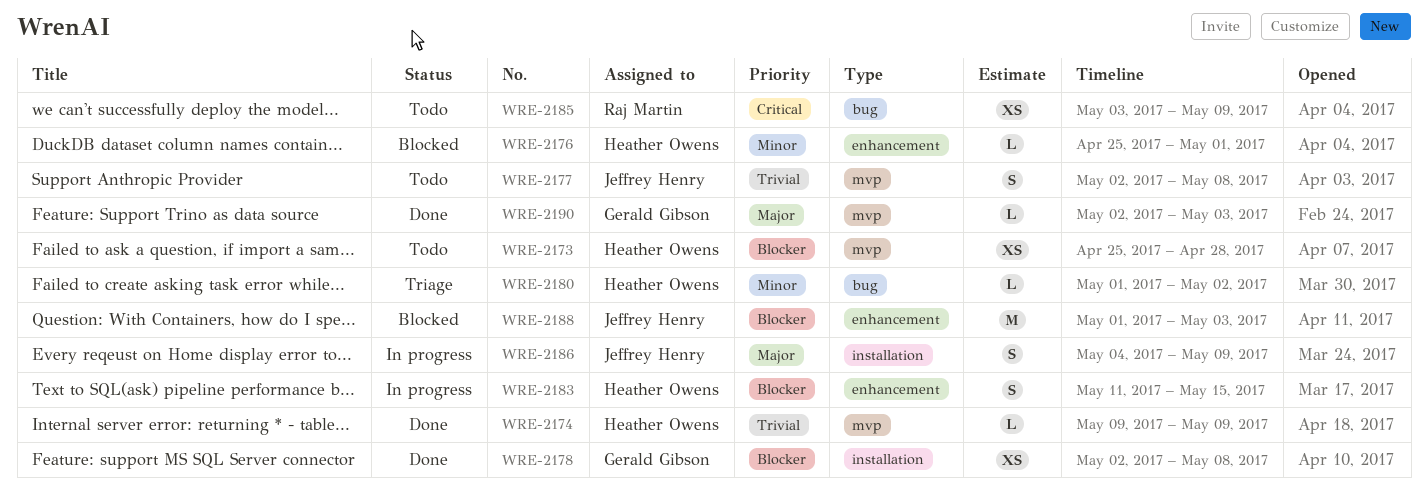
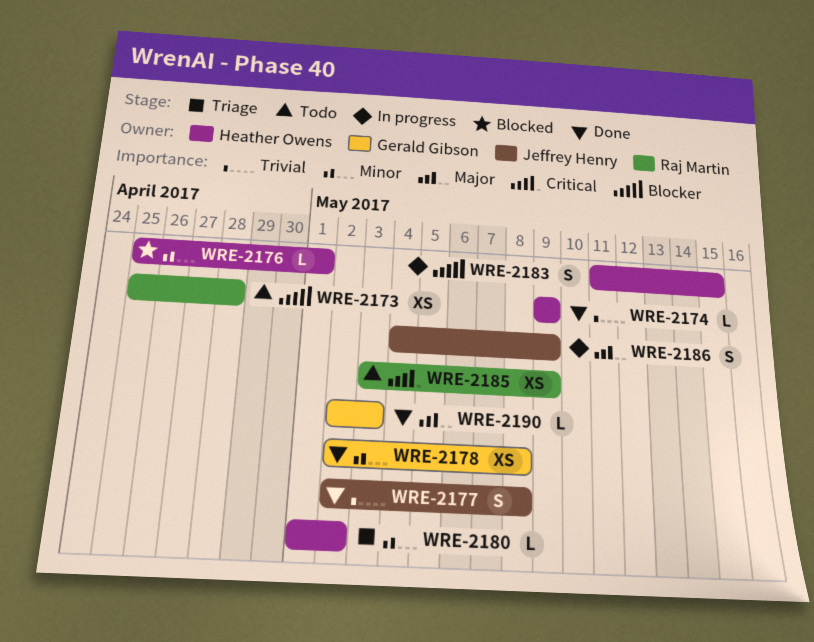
WRE-2173, owner: Heather Owens -> Raj Martin
WRE-2177, status: Todo -> Done
WRE-2178, priority: Blocker -> Minor
WRE-2188: present -> none

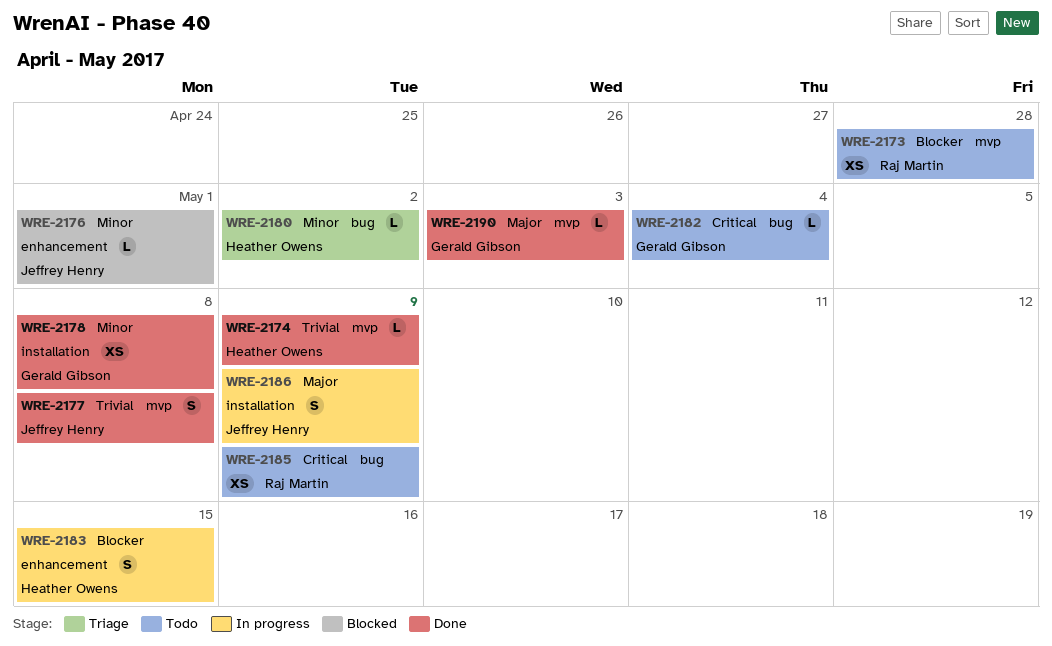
WRE-2176, owner: Heather Owens -> Jeffrey Henry
WRE-2182: none -> present

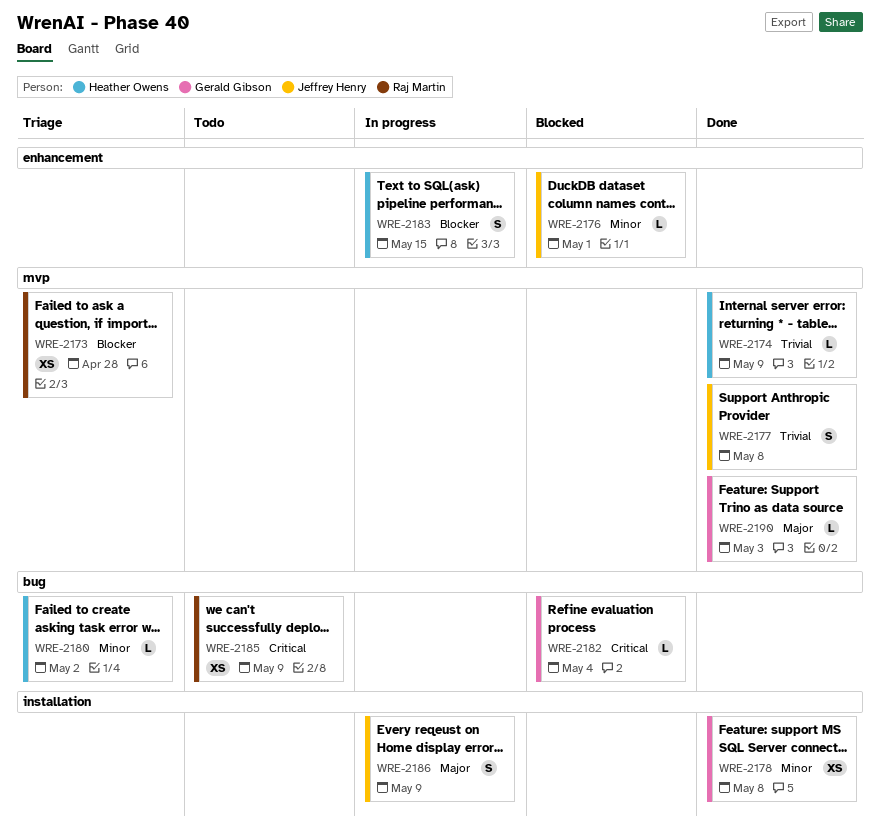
WRE-2173, status: Todo -> Triage
WRE-2182, status: Todo -> Blocked

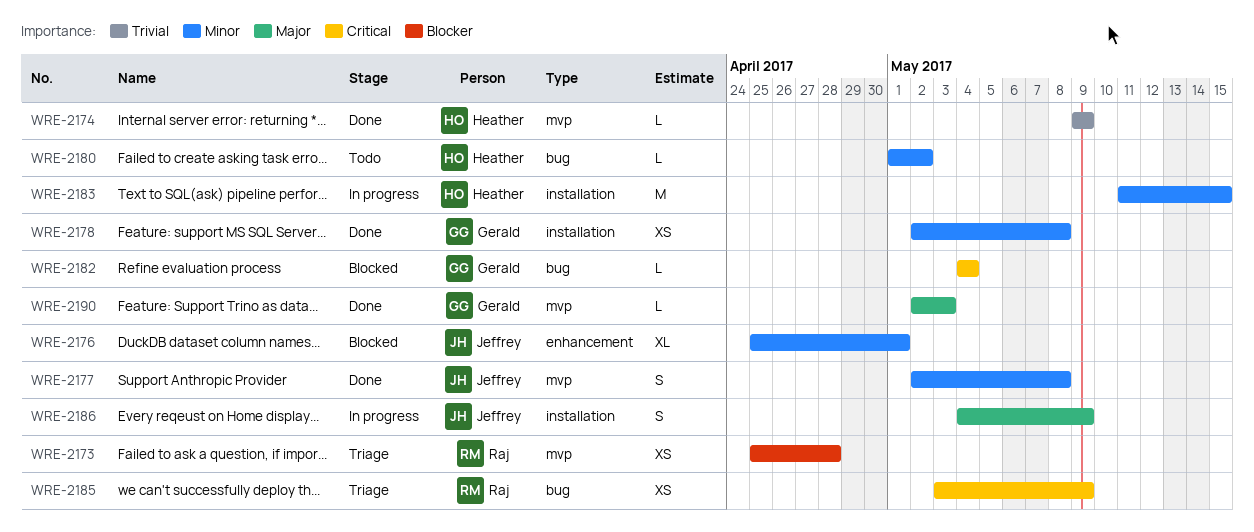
WRE-2176, estimate: L -> XL
WRE-2177, priority: Trivial -> Minor
WRE-2180, status: Triage -> Todo
WRE-2183, priority: Blocker -> Minor
WRE-2183, label: enhancement -> installation
WRE-2183, estimate: S -> M
WRE-2185, status: Todo -> Triage

